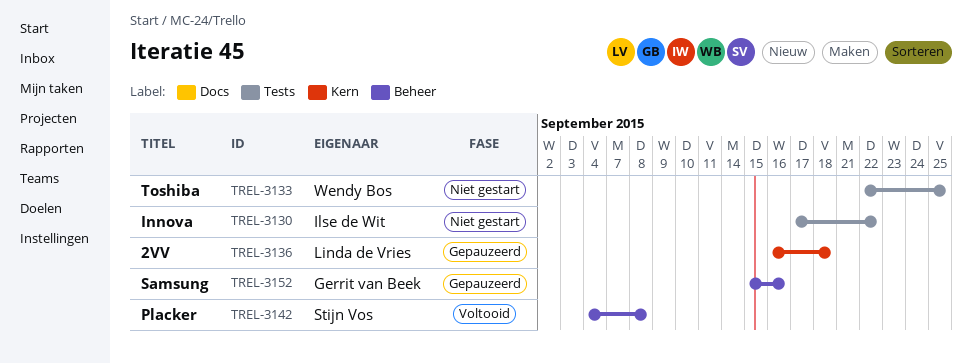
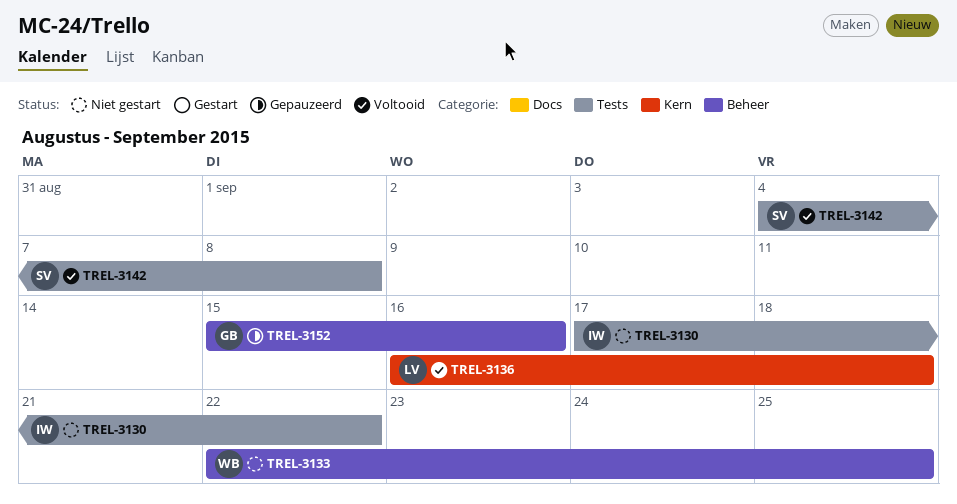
TREL-3133, label: Tests -> Beheer
TREL-3136, status: Gepauzeerd -> Voltooid
TREL-3142, label: Beheer -> Tests

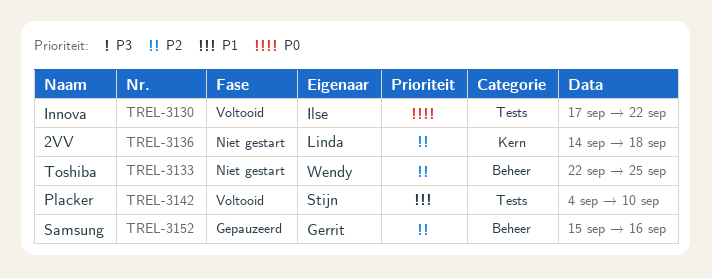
TREL-3130, status: Niet gestart -> Voltooid
TREL-3136, status: Voltooid -> Niet gestart
TREL-3136, start: Sep 16 -> Sep 14
TREL-3142, due: Sep 8 -> Sep 10

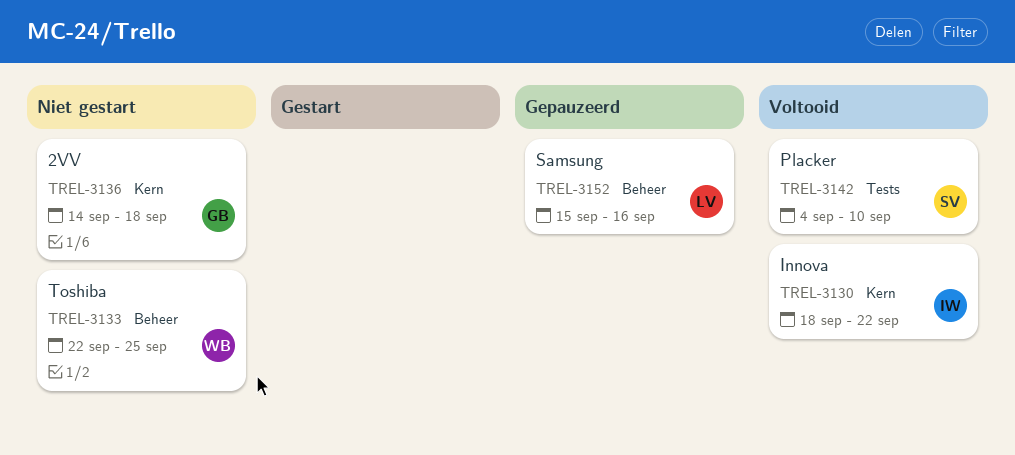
TREL-3130, label: Tests -> Kern
TREL-3130, start: Sep 17 -> Sep 18
TREL-3136, owner: Linda -> Gerrit
TREL-3152, owner: Gerrit -> Linda

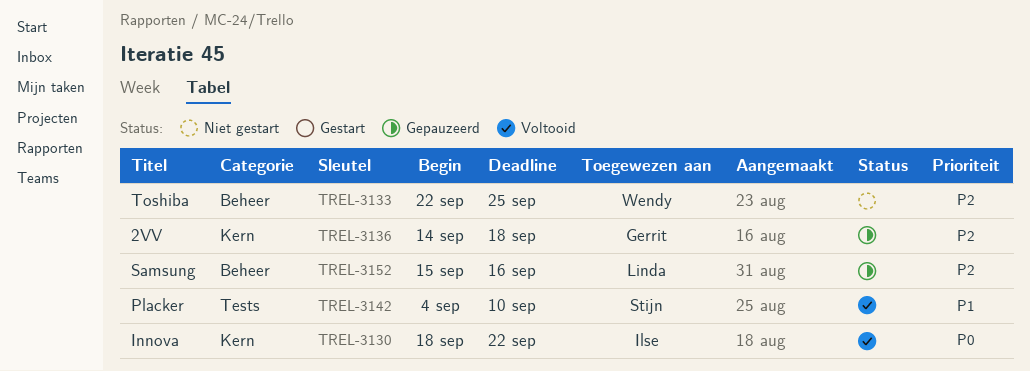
TREL-3136, status: Niet gestart -> Gepauzeerd

